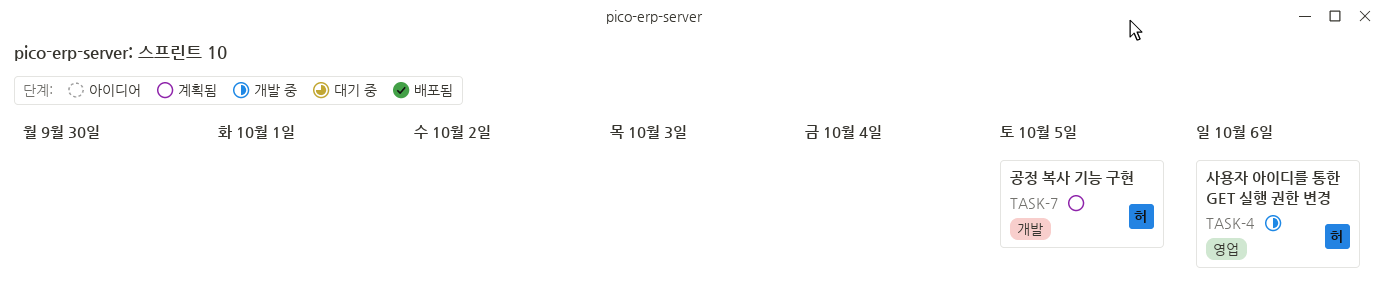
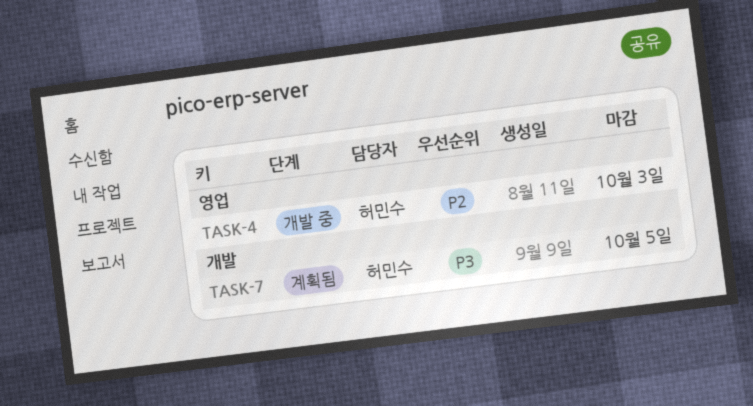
TASK-4, due: Oct 6 -> Oct 3

